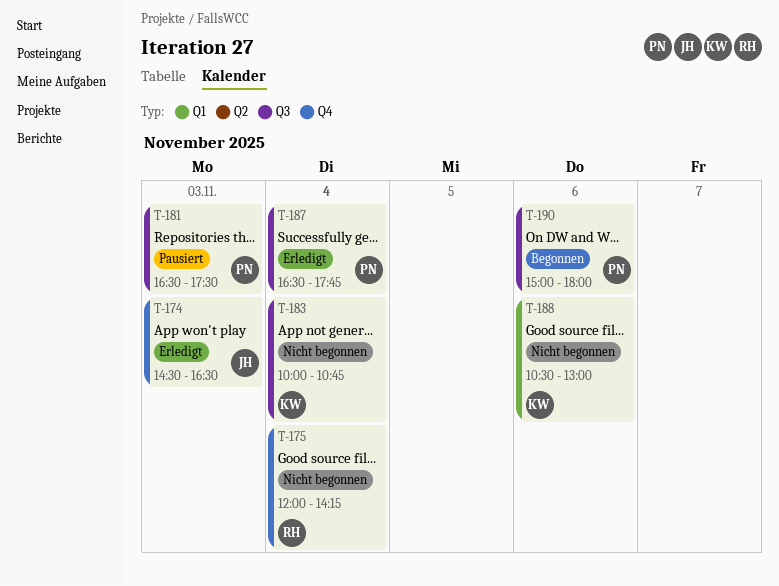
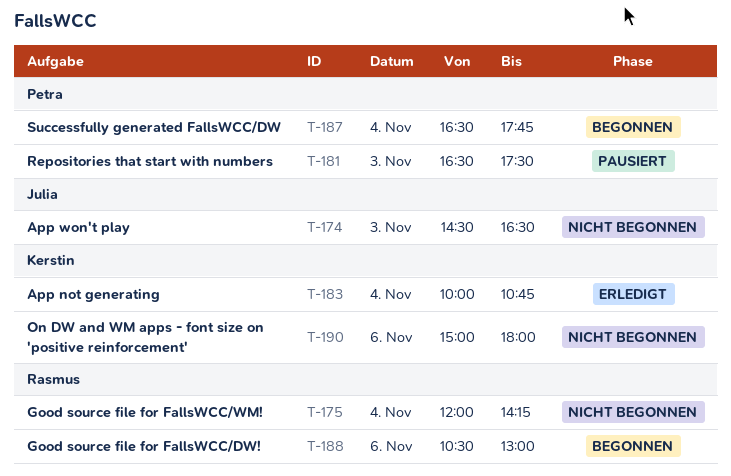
T-174, status: Erledigt -> Nicht begonnen
T-183, status: Nicht begonnen -> Erledigt
T-187, status: Erledigt -> Begonnen
T-188, status: Nicht begonnen -> Begonnen
T-188, owner: Kerstin -> Rasmus
T-190, status: Begonnen -> Nicht begonnen
T-190, owner: Petra -> Kerstin

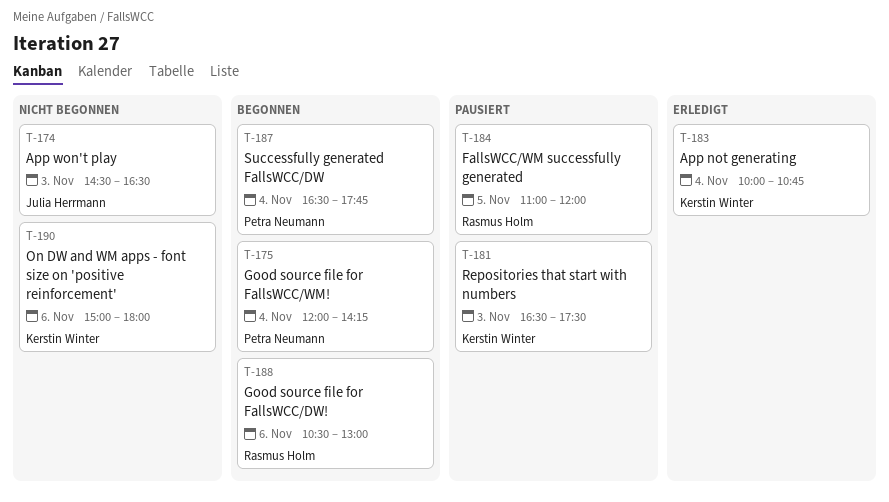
T-175, status: Nicht begonnen -> Begonnen
T-175, owner: Rasmus Holm -> Petra Neumann
T-181, owner: Petra Neumann -> Kerstin Winter
T-184: none -> present

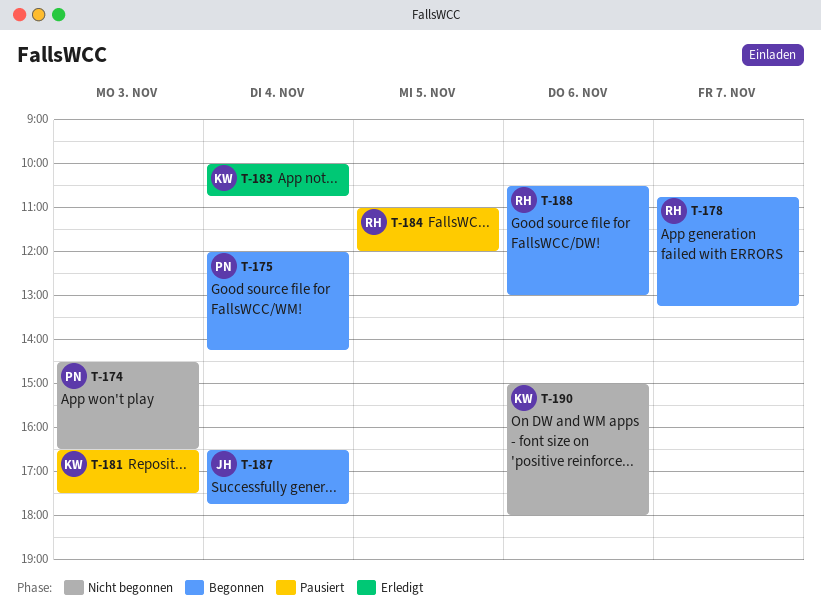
T-174, owner: Julia Herrmann -> Petra Neumann
T-178: none -> present
T-187, owner: Petra Neumann -> Julia Herrmann

